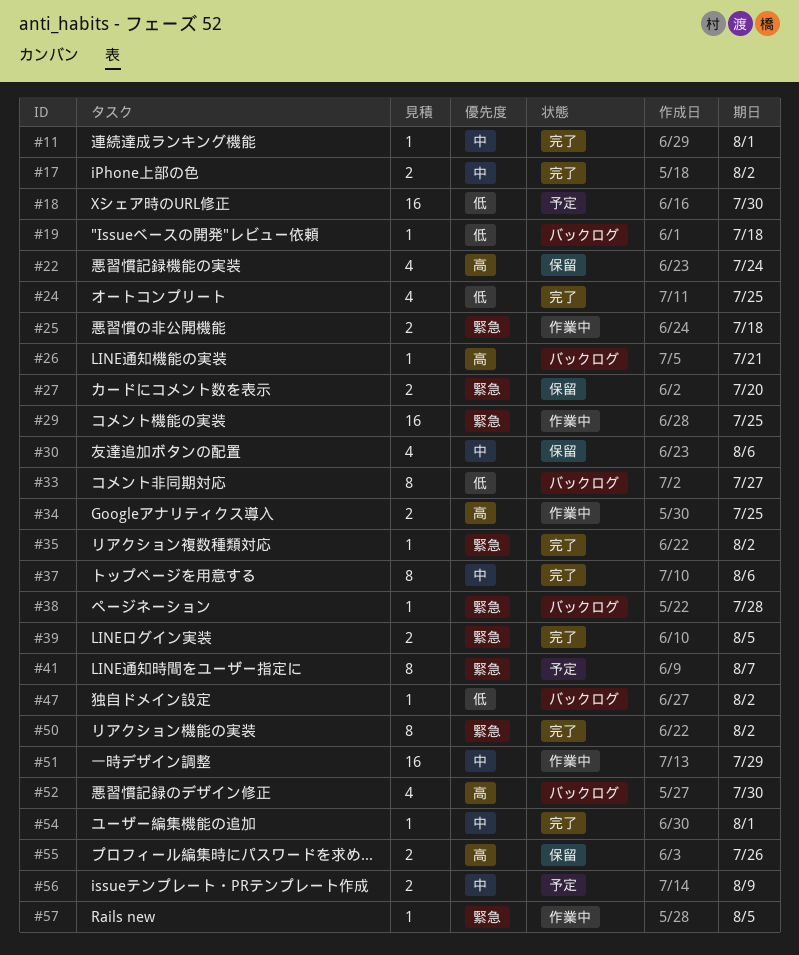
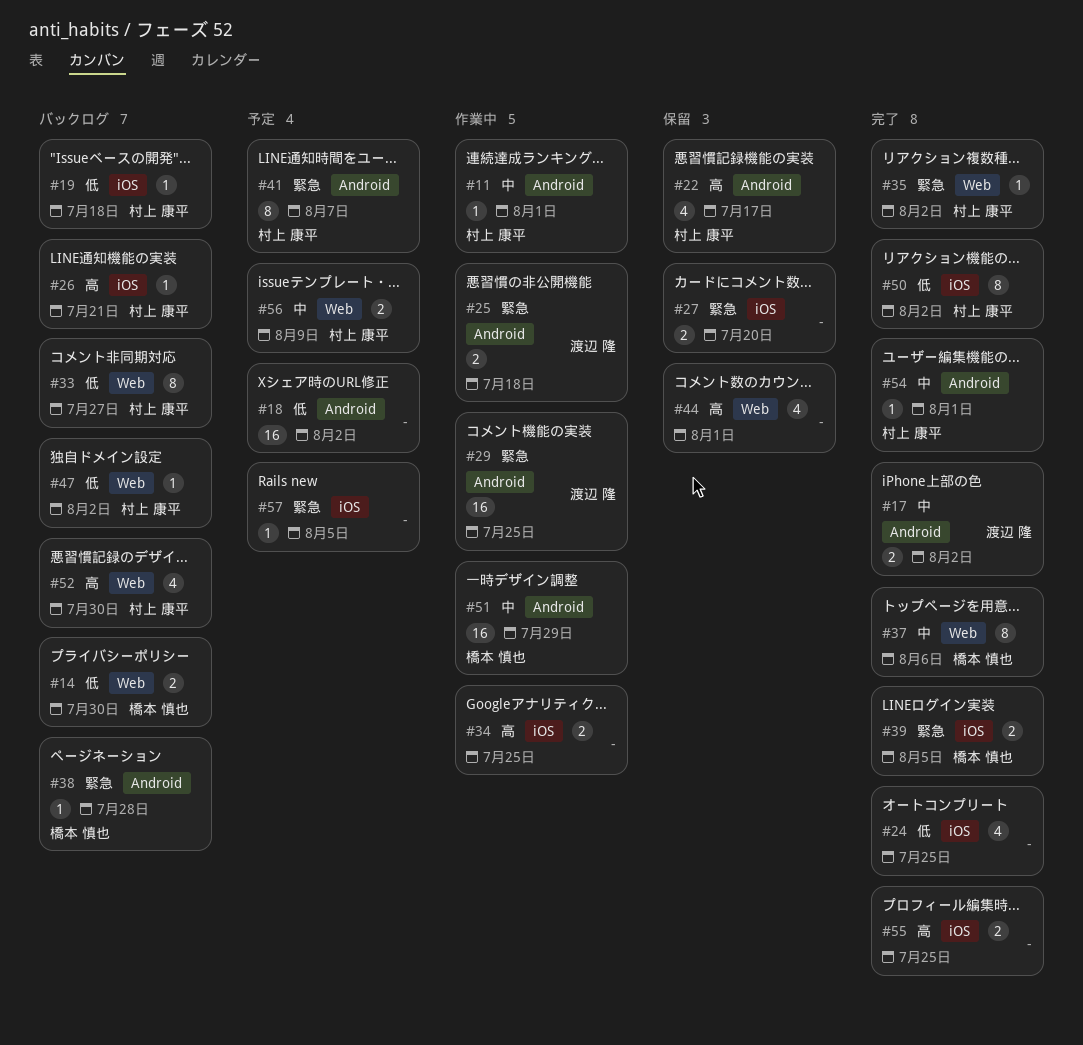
#11, status: 完了 -> 作業中
#14: none -> present
#18, due: Jul 30 -> Aug 2
#22, due: Jul 24 -> Jul 17
#30: present -> none
#44: none -> present
#50, priority: 緊急 -> 低
#55, status: 保留 -> 完了
#55, due: Jul 26 -> Jul 25
#57, status: 作業中 -> 予定

